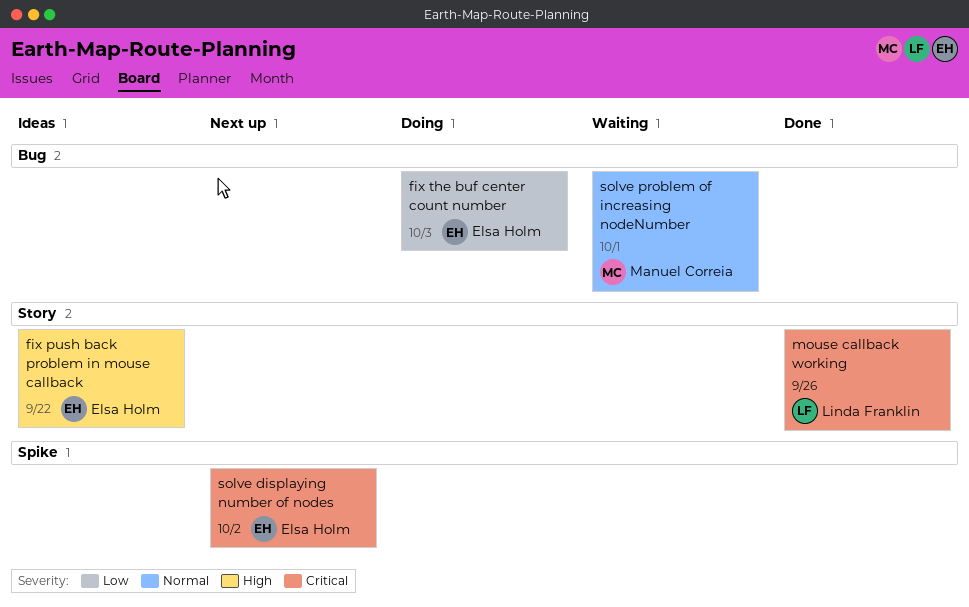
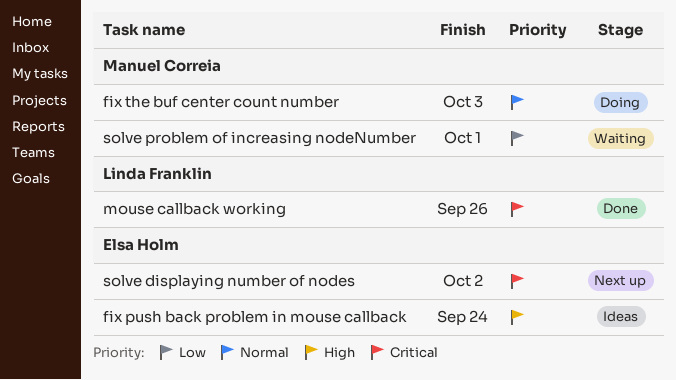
fix push back problem in mouse callback, due: Sep 22 -> Sep 24
fix the buf center count number, owner: Elsa Holm -> Manuel Correia
fix the buf center count number, priority: Low -> Normal
solve problem of increasing nodeNumber, priority: Normal -> Low

